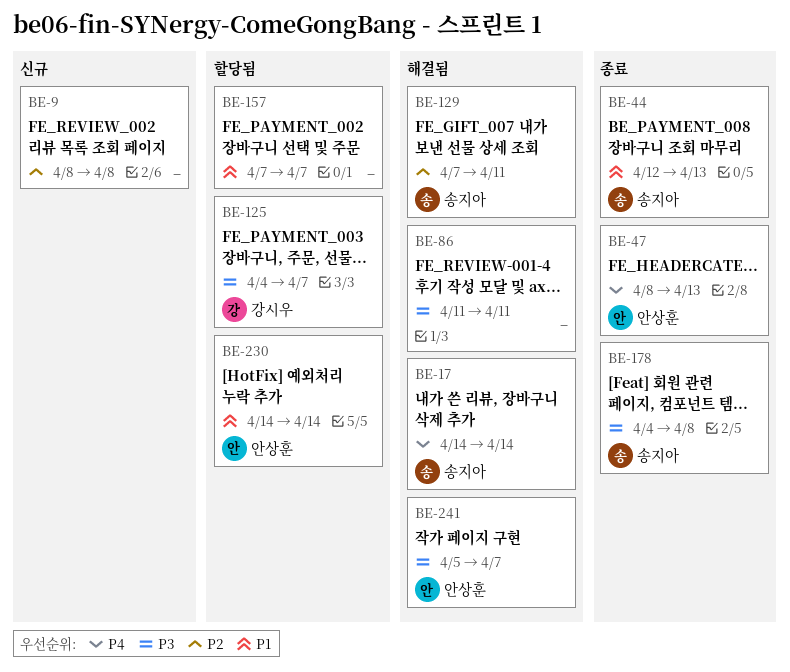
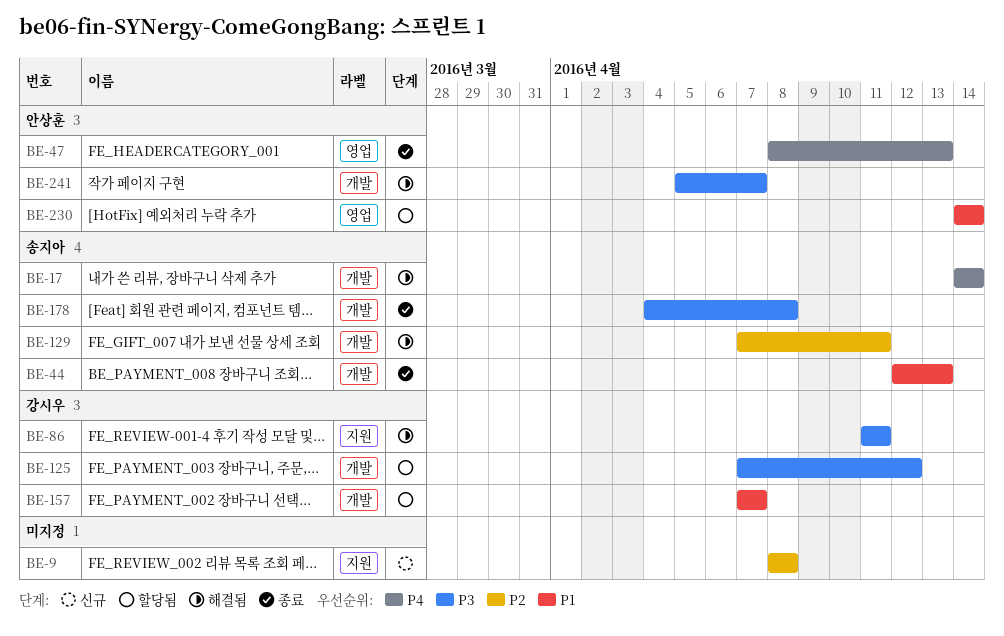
BE-86, owner: none -> 강시우
BE-125, start: Apr 4 -> Apr 7
BE-125, due: Apr 7 -> Apr 12
BE-157, owner: none -> 강시우

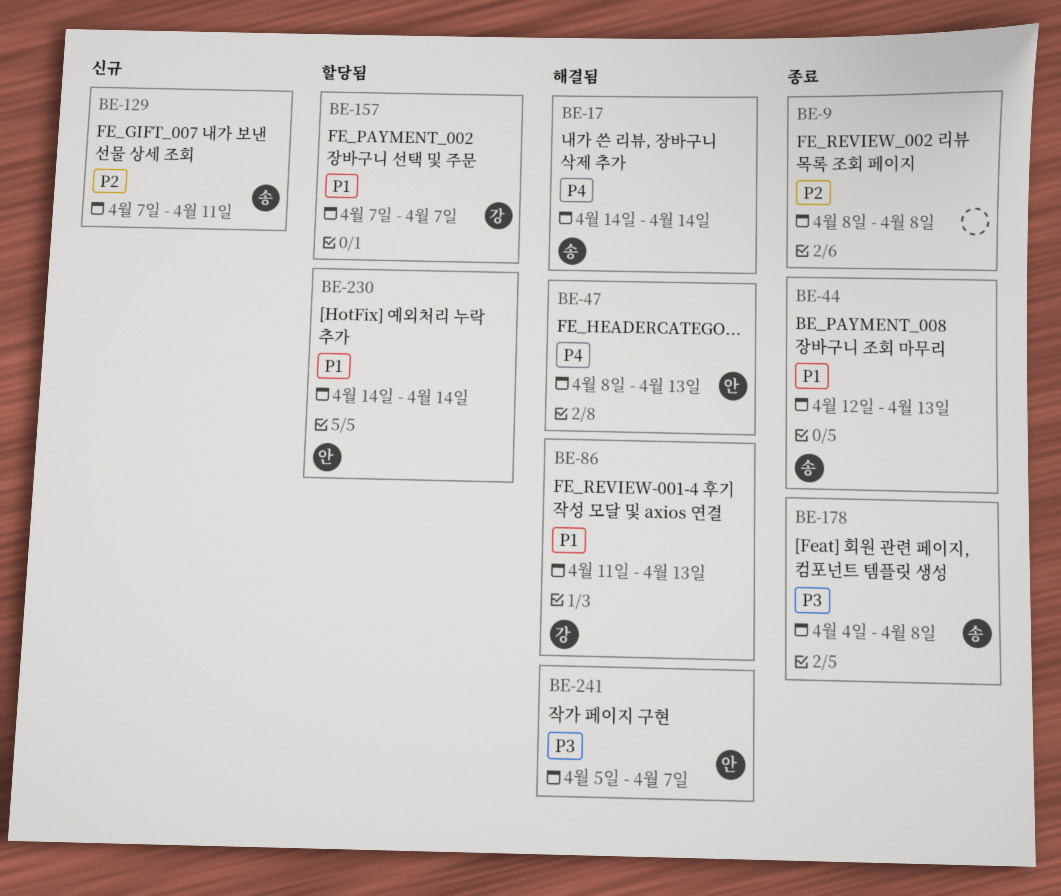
BE-9, status: 신규 -> 종료
BE-47, status: 종료 -> 해결됨
BE-86, priority: P3 -> P1
BE-86, due: Apr 11 -> Apr 13
BE-125: present -> none
BE-129, status: 해결됨 -> 신규

